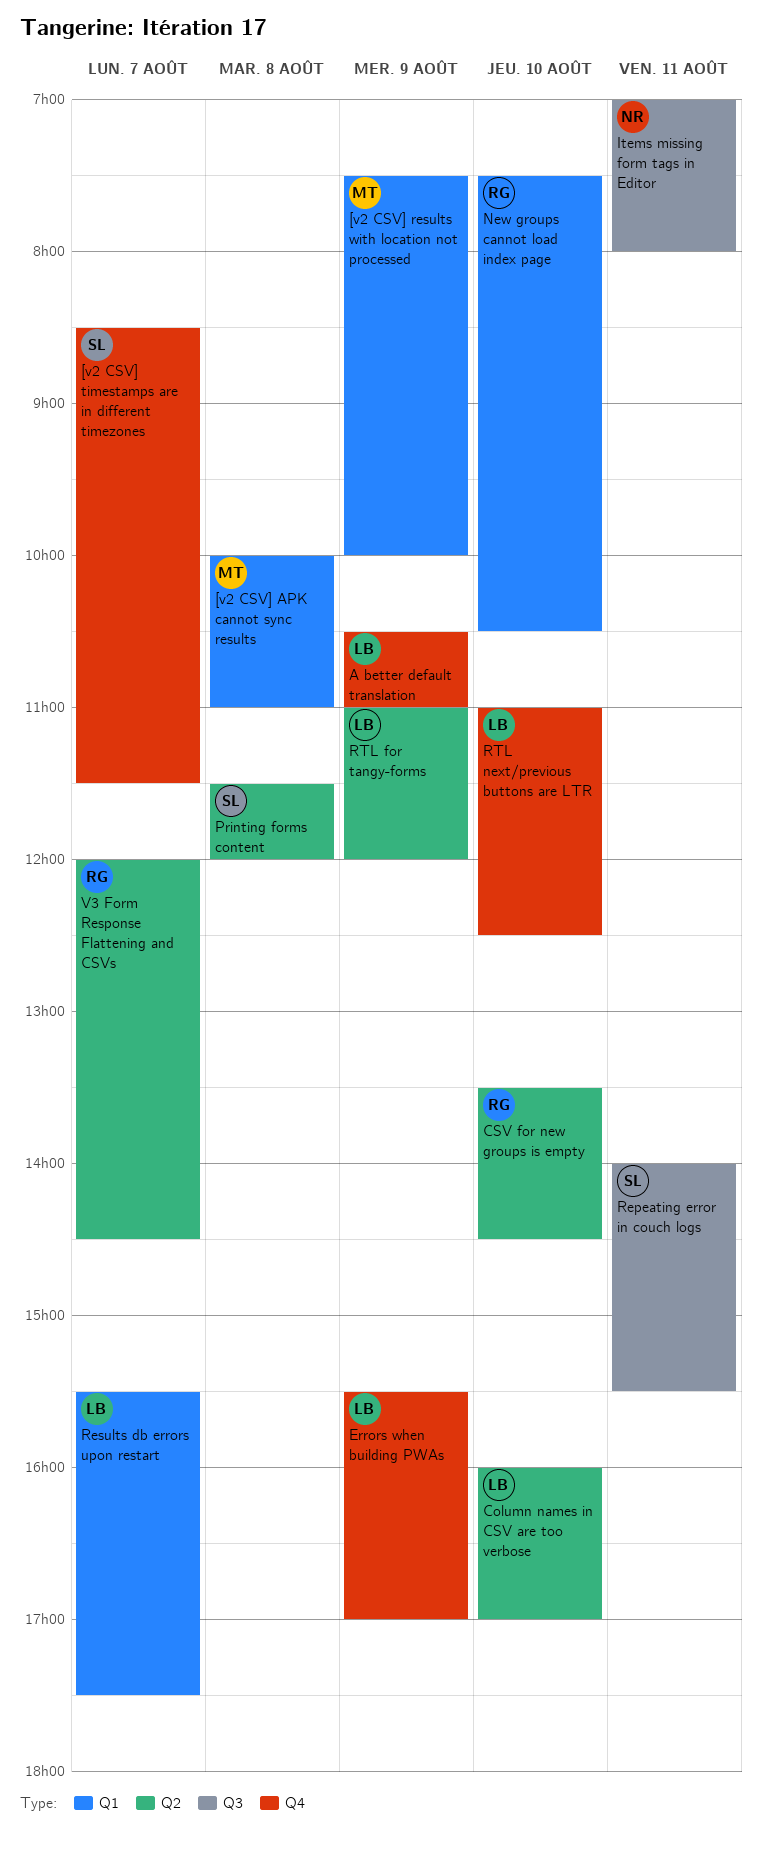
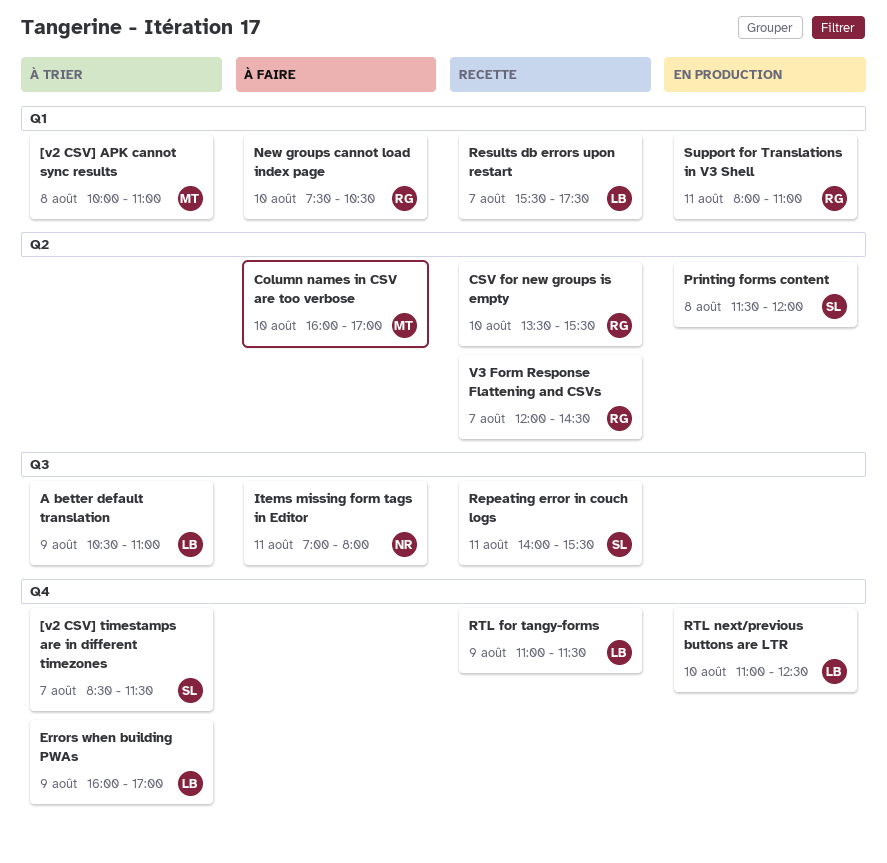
[v2 CSV] results with location not processed: present -> none
A better default translation, label: Q4 -> Q3
Column names in CSV are too verbose, owner: LB -> MT
CSV for new groups is empty, ends: 14:30 -> 15:30
Errors when building PWAs, begins: 15:30 -> 16:00
RTL for tangy-forms, label: Q2 -> Q4
RTL for tangy-forms, ends: 12:00 -> 11:30
Support for Translations in V3 Shell: none -> present

